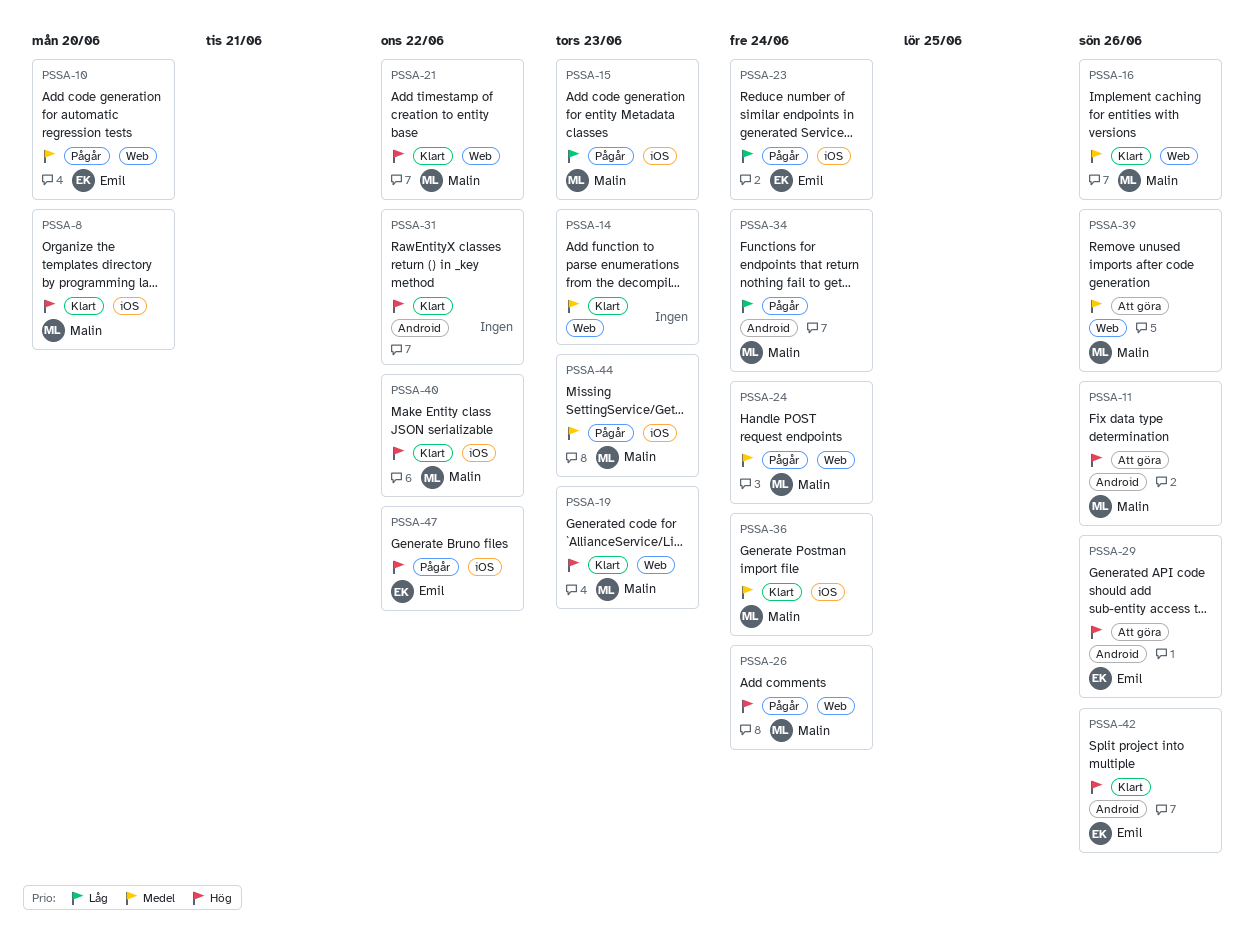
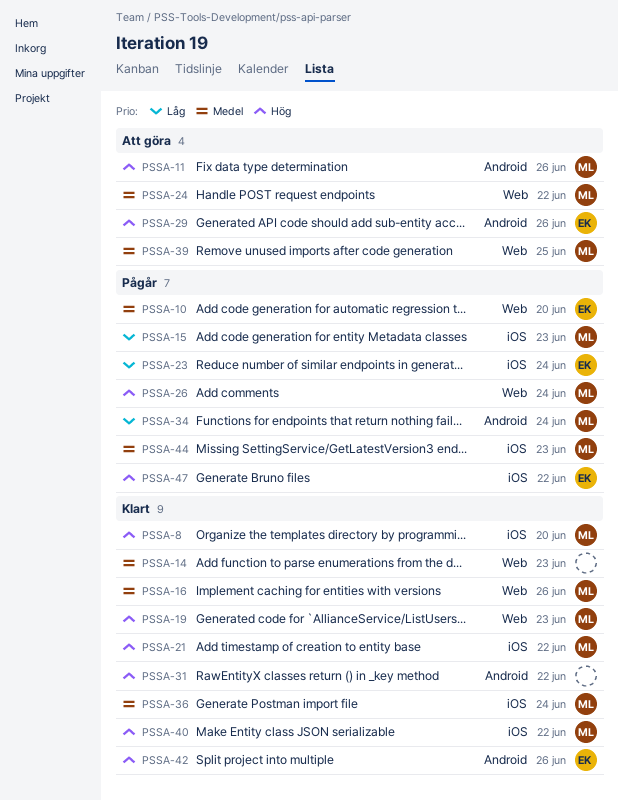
PSSA-21, label: Web -> iOS
PSSA-24, status: Pågår -> Att göra
PSSA-24, due: Jun 24 -> Jun 22
PSSA-39, due: Jun 26 -> Jun 25

